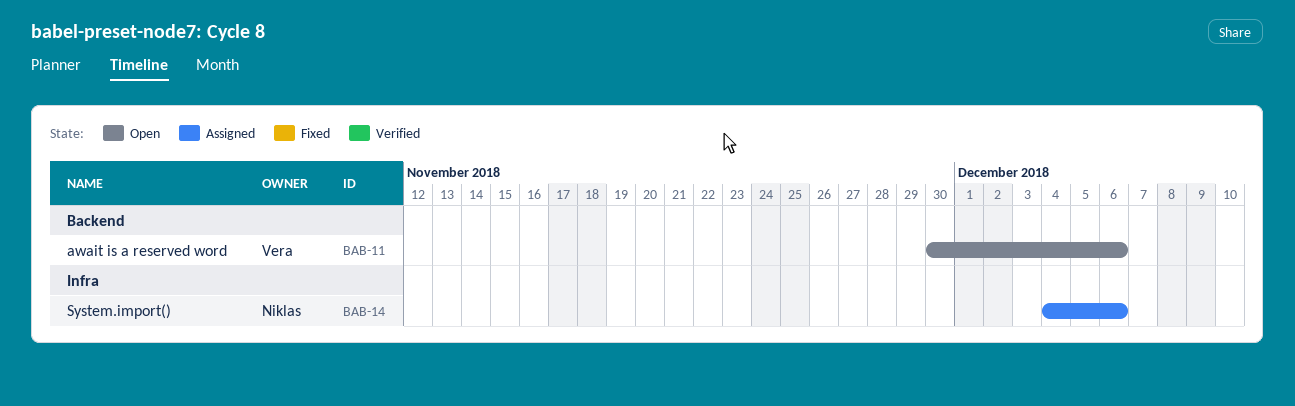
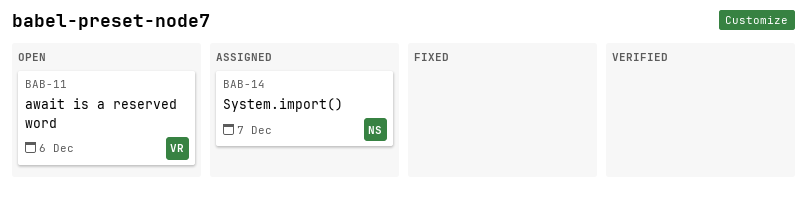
BAB-14, due: Dec 6 -> Dec 7

